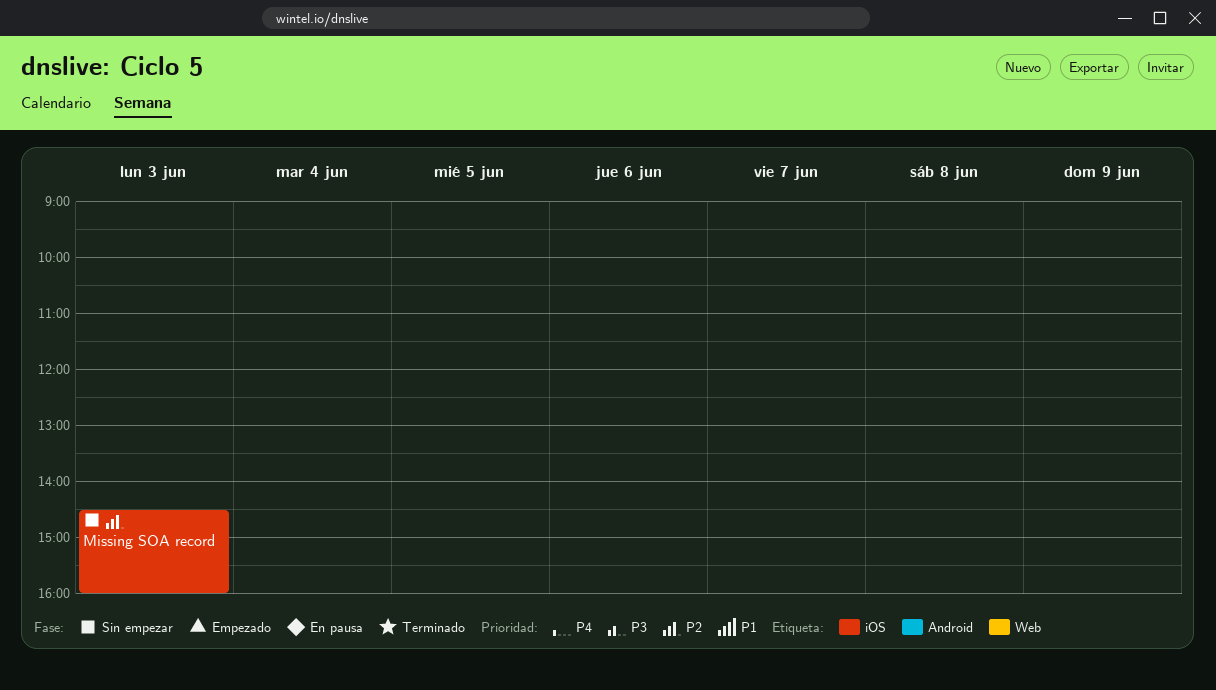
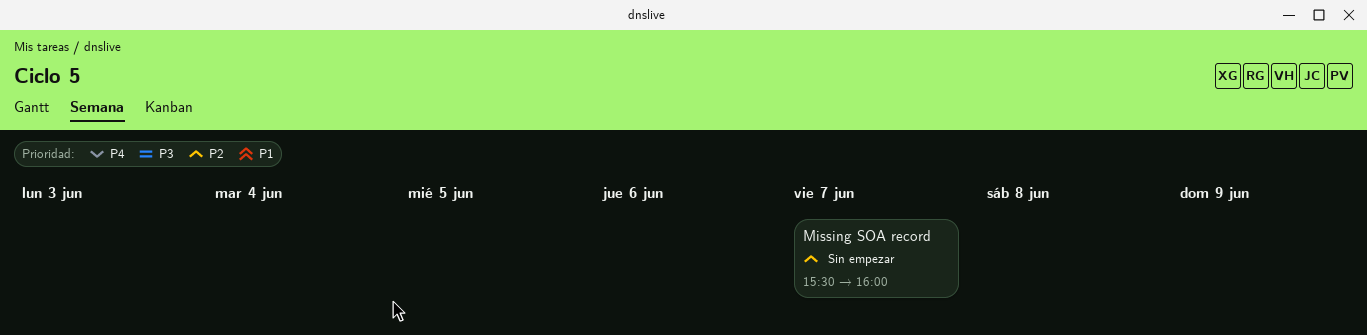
Missing SOA record, day: Jun 3 -> Jun 7
Missing SOA record, begins: 14:30 -> 15:30

